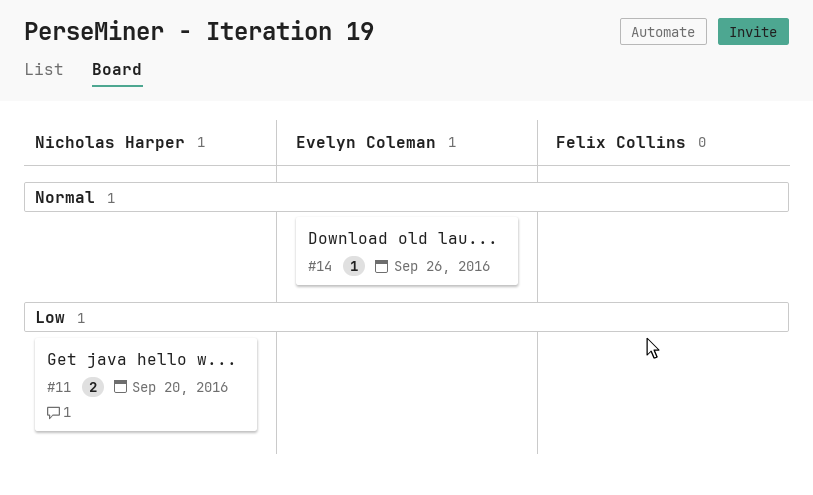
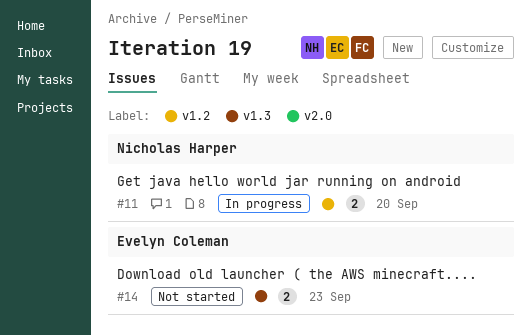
#14, estimate: 1 -> 2
#14, due: Sep 26 -> Sep 23

